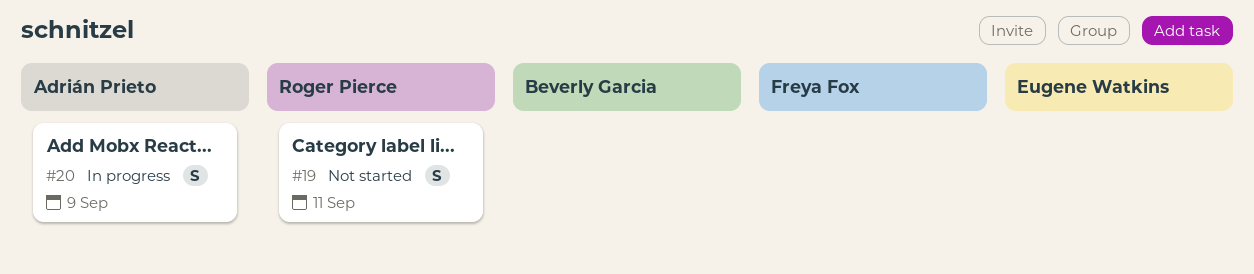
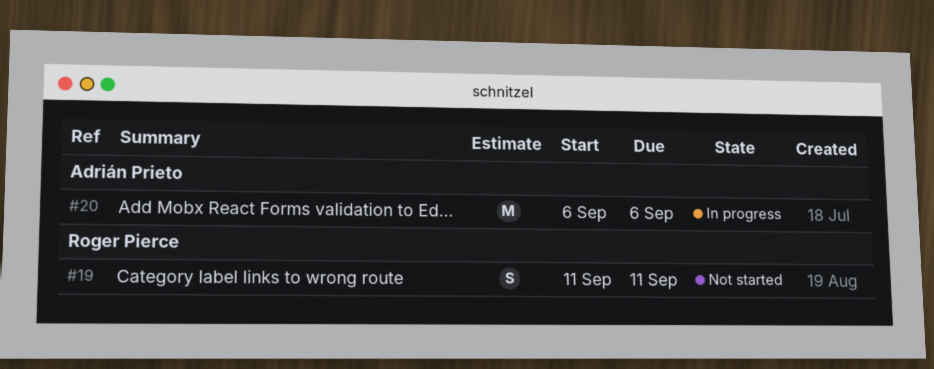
#20, estimate: S -> M
#20, due: Sep 9 -> Sep 6

